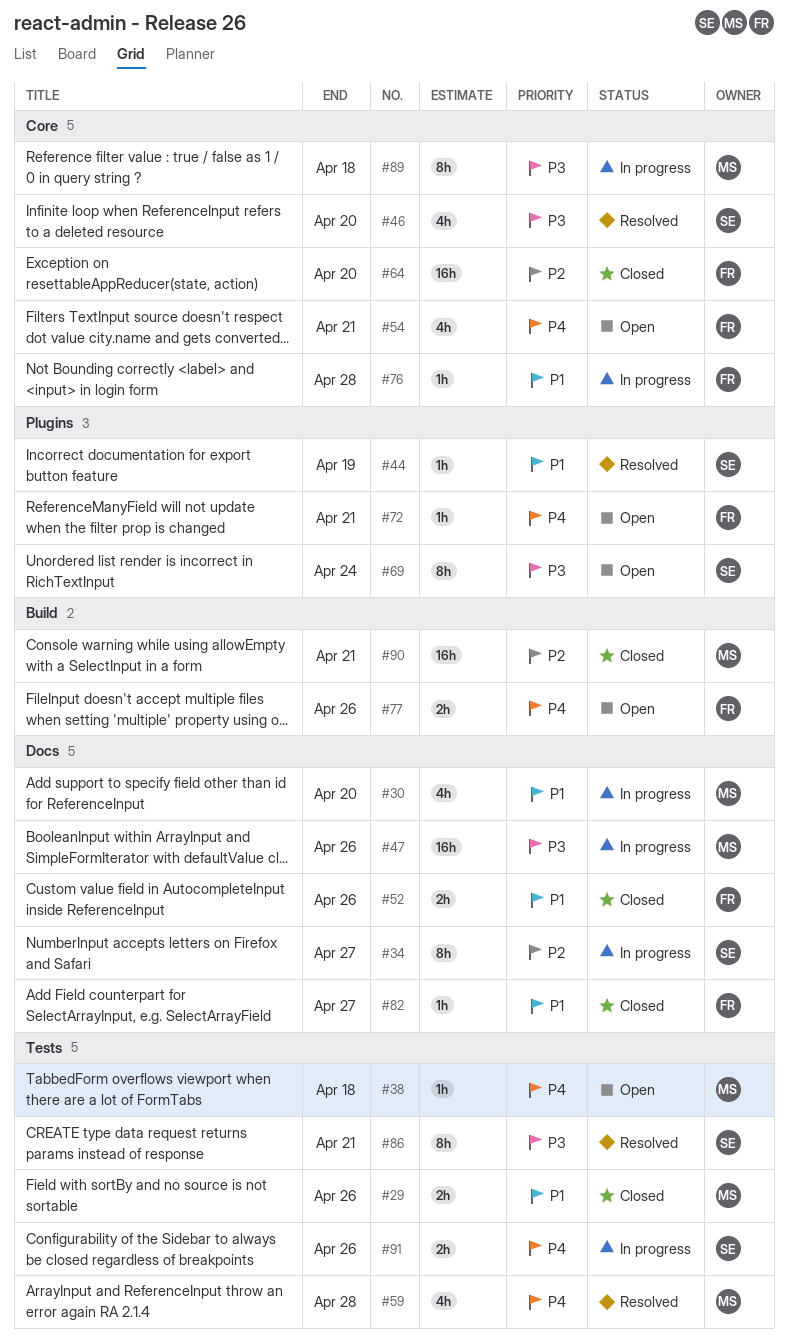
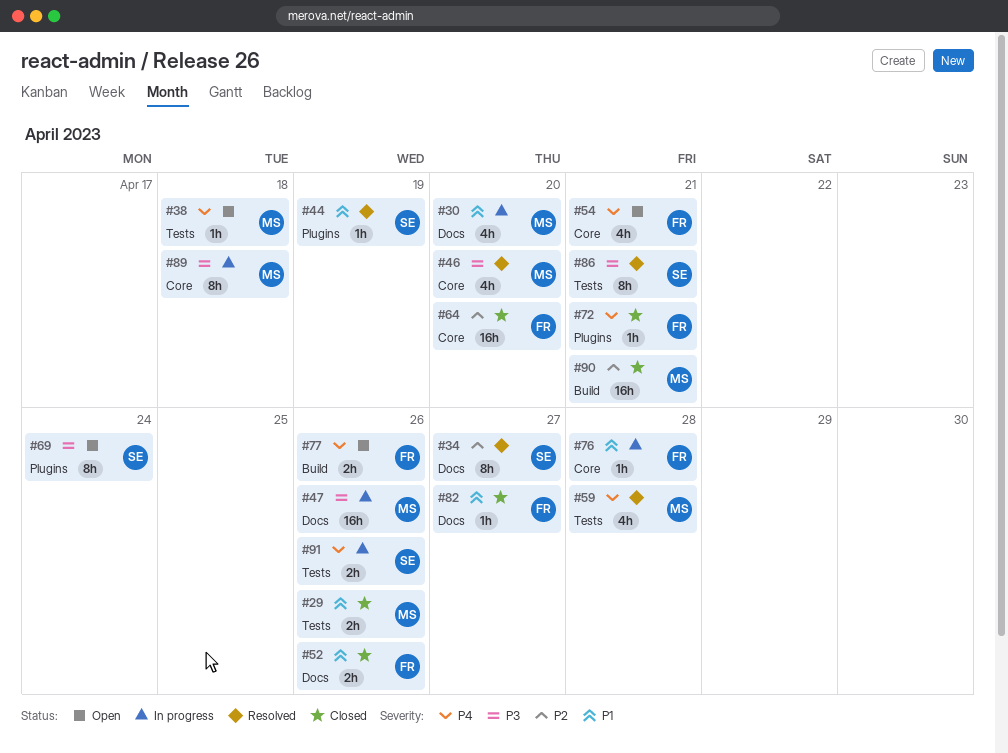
#34, status: In progress -> Resolved
#46, owner: SE -> MS
#72, status: Open -> Closed

